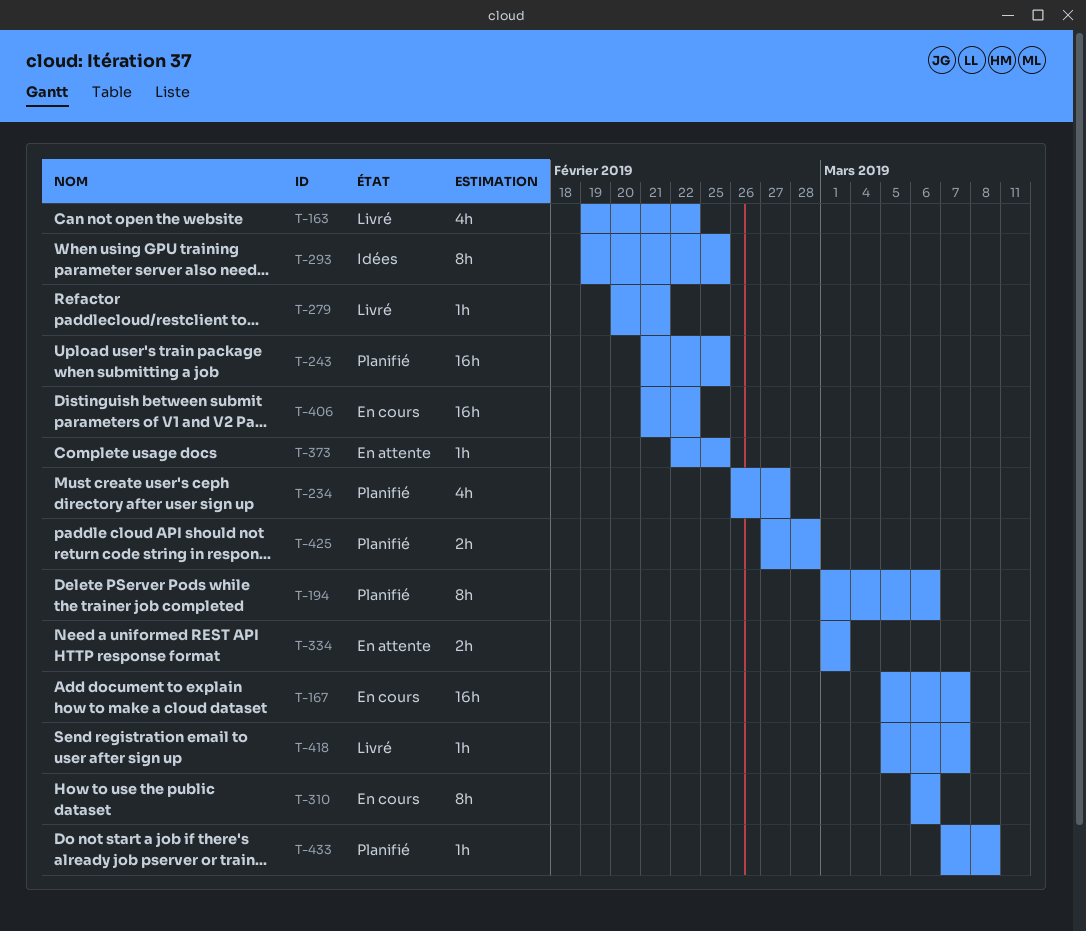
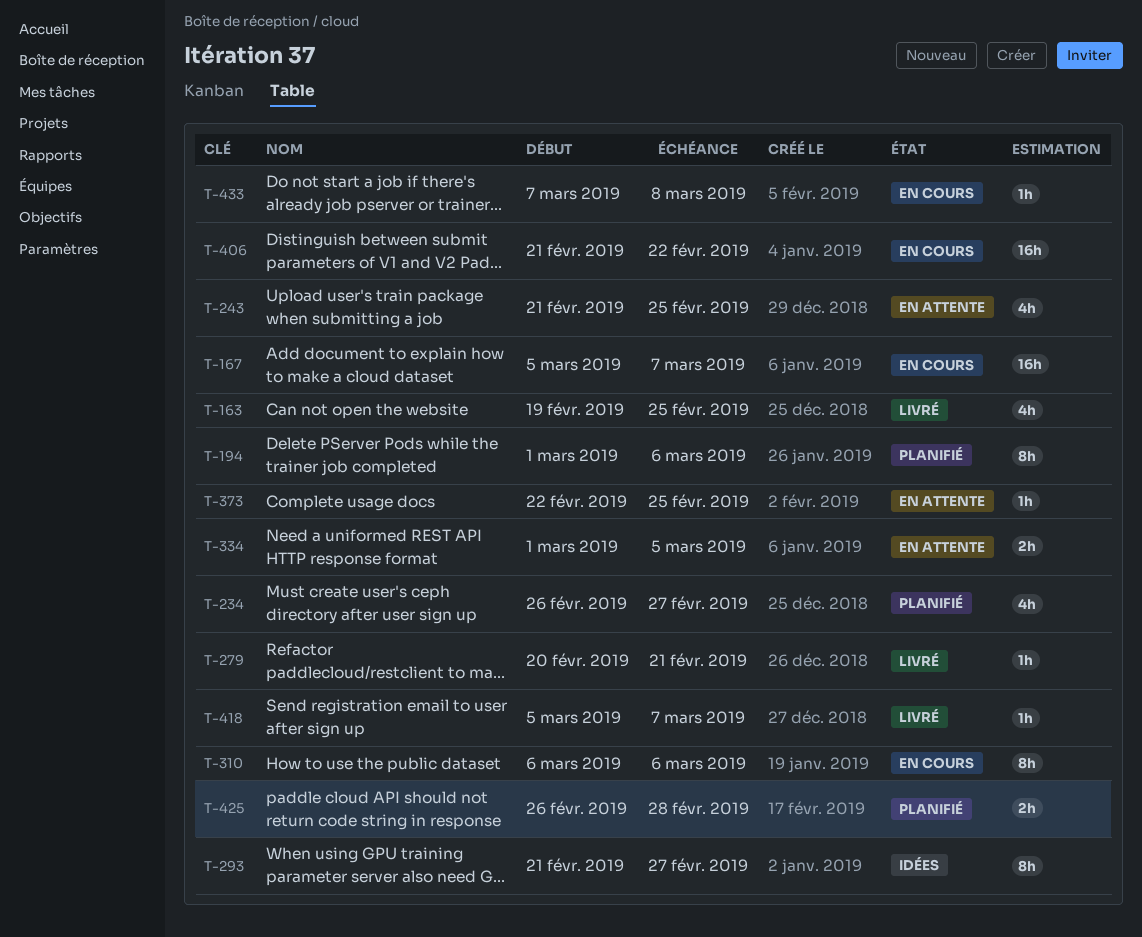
T-163, due: Feb 22 -> Feb 25
T-243, status: Planifié -> En attente
T-243, estimate: 16h -> 4h
T-293, start: Feb 19 -> Feb 21
T-293, due: Feb 25 -> Feb 27
T-334, due: Mar 1 -> Mar 5
T-425, start: Feb 27 -> Feb 26
T-433, status: Planifié -> En cours

